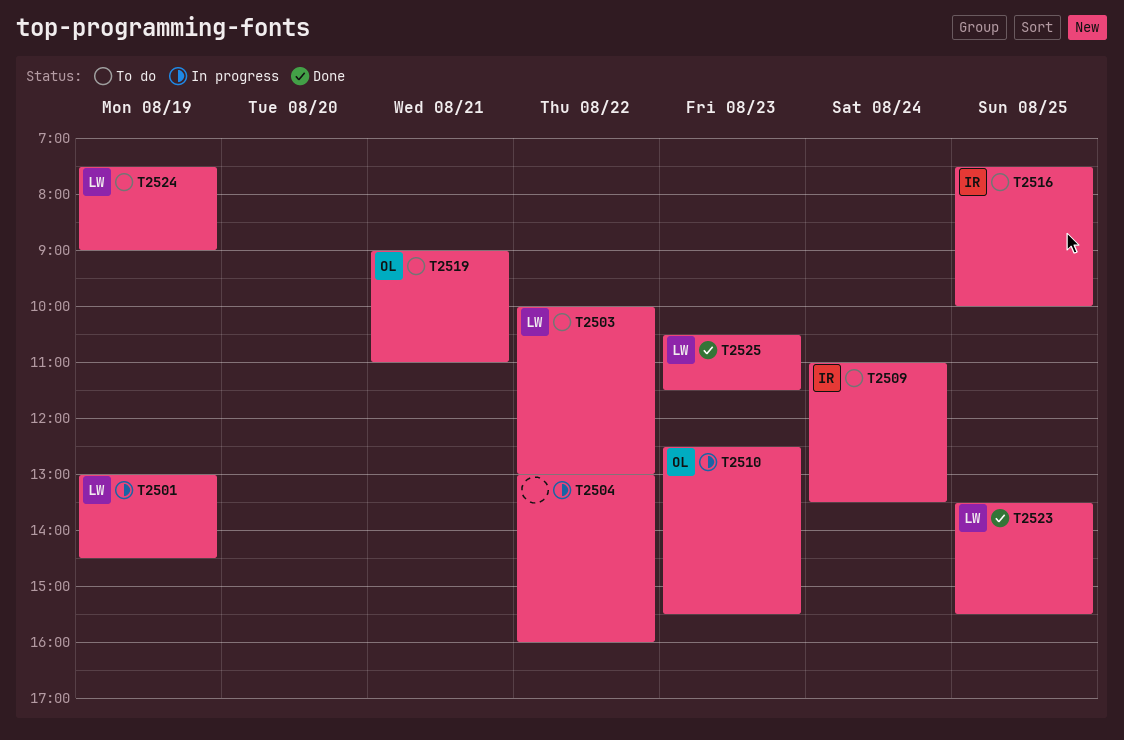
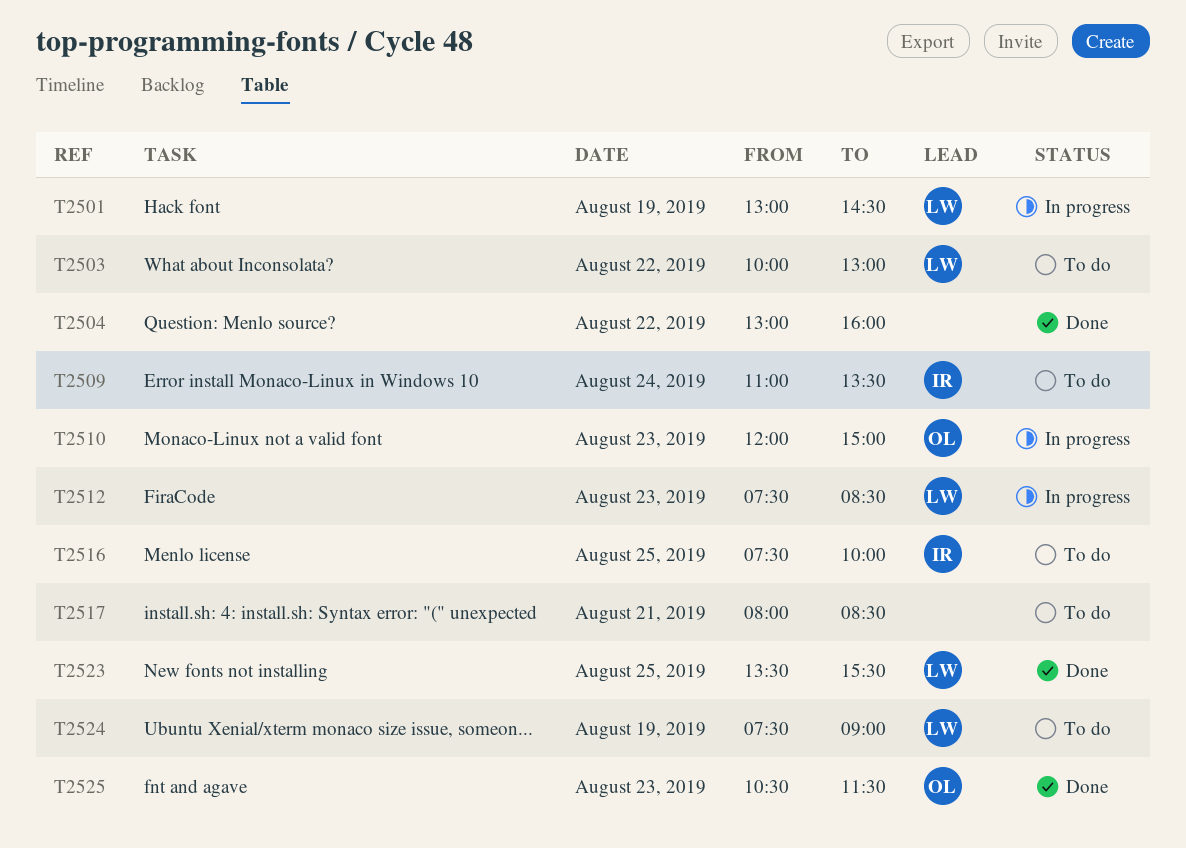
T2504, status: In progress -> Done
T2510, begins: 12:30 -> 12:00
T2510, ends: 15:30 -> 15:00
T2512: none -> present
T2517: none -> present
T2519: present -> none
T2525, owner: LW -> OL

